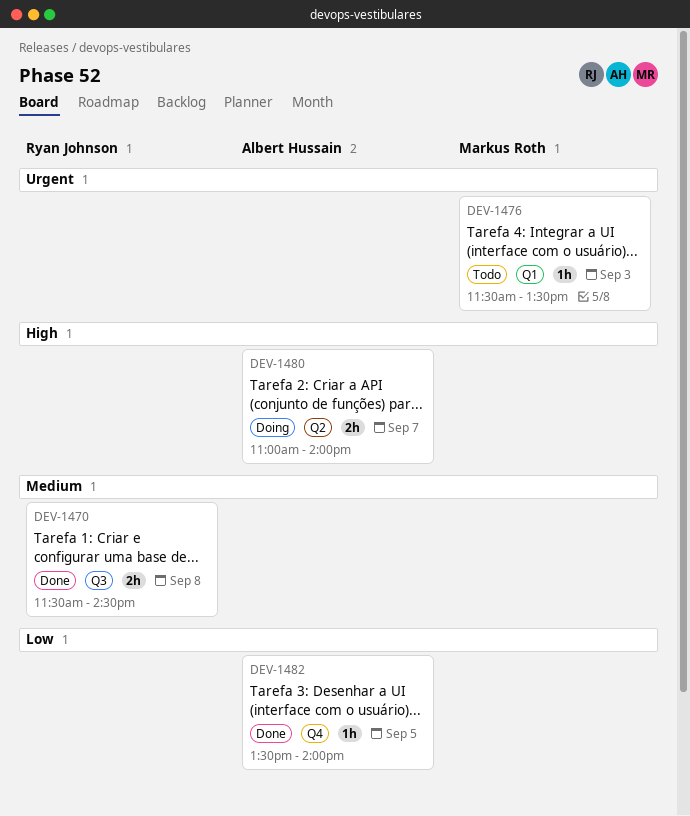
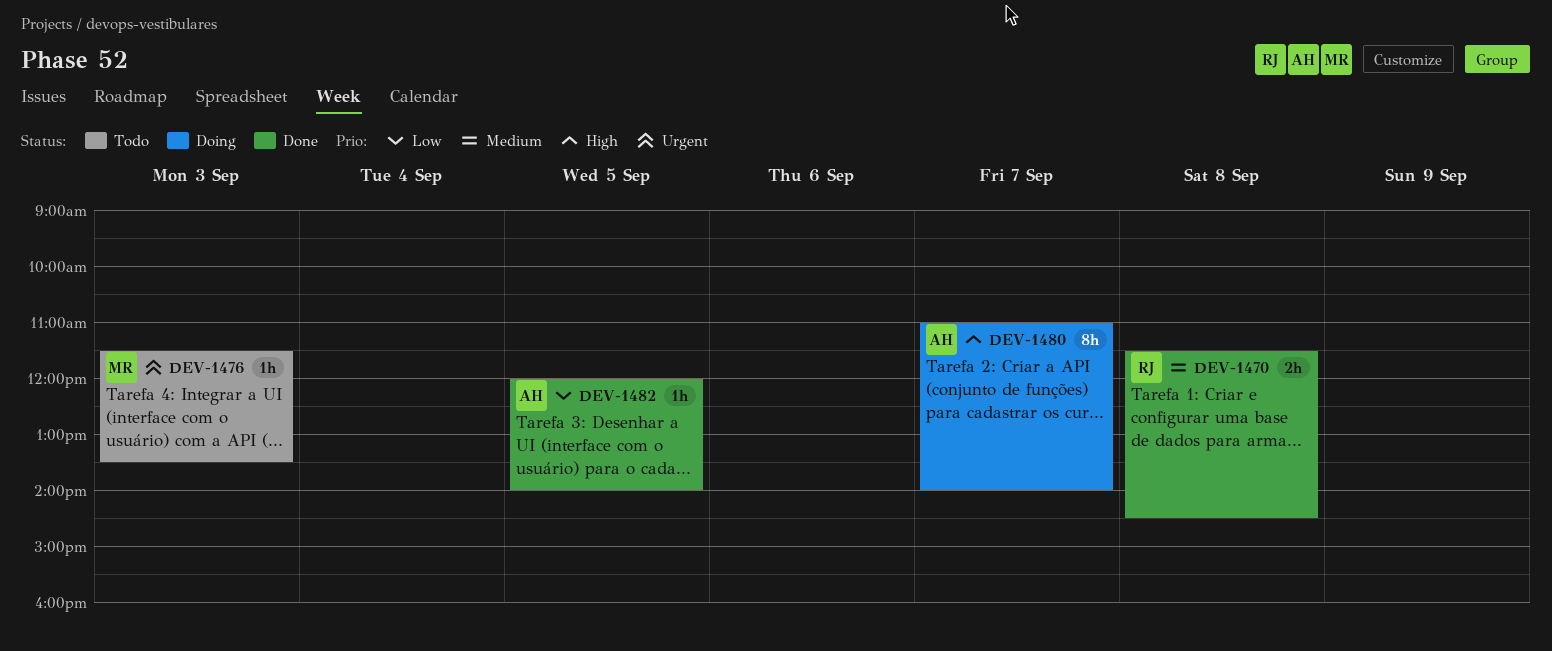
DEV-1480, estimate: 2h -> 8h
DEV-1482, begins: 13:30 -> 12:00

